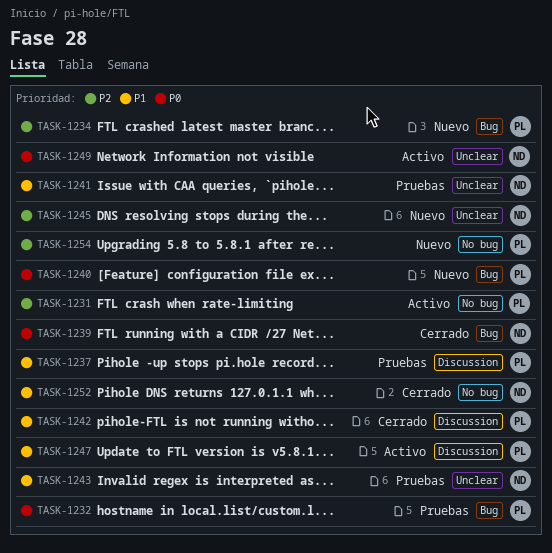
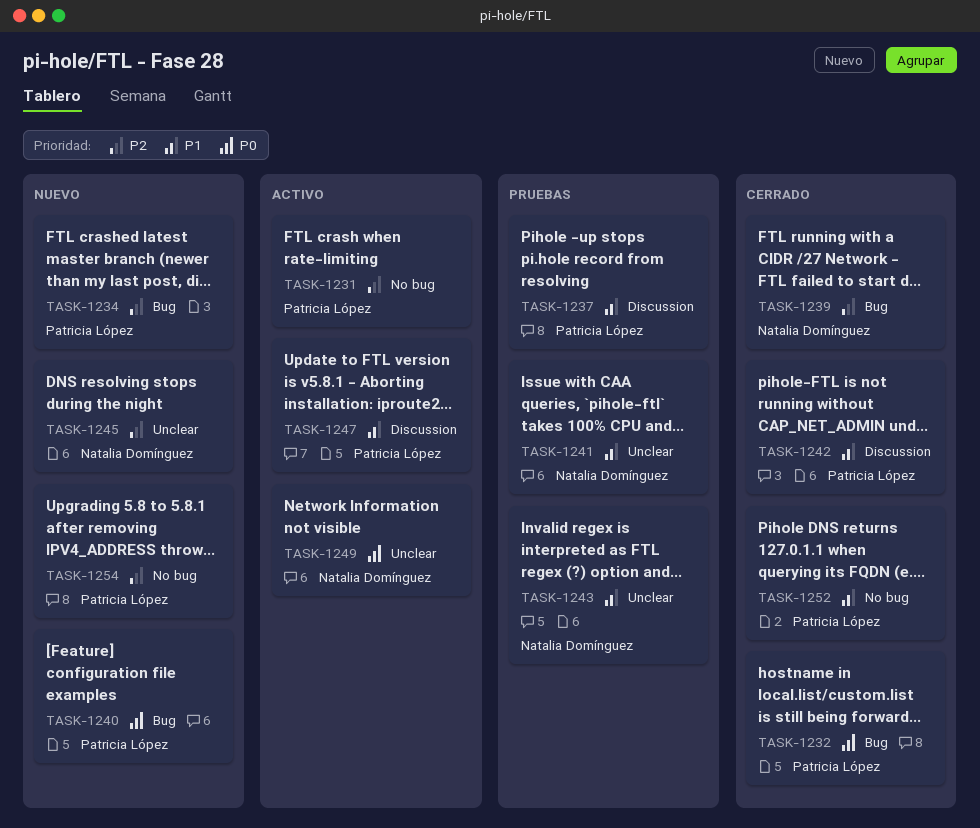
TASK-1232, status: Pruebas -> Cerrado
TASK-1239, priority: P0 -> P2
TASK-1252, owner: Natalia Domínguez -> Patricia López

